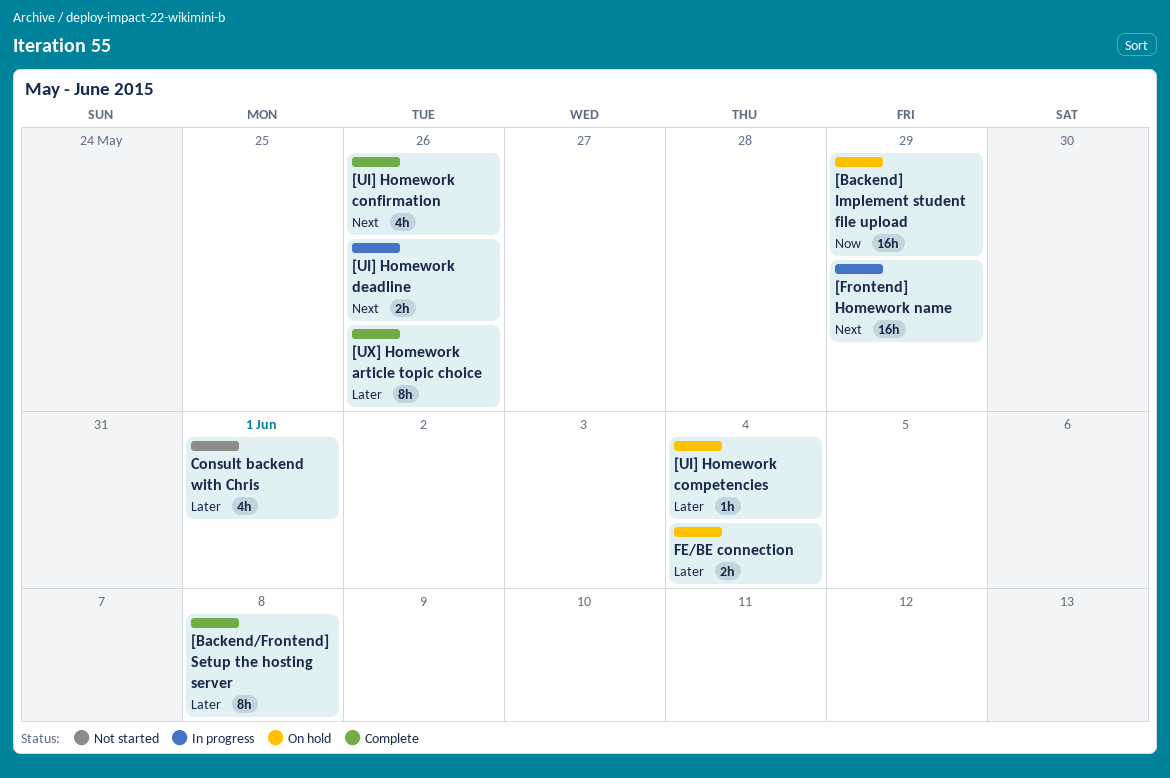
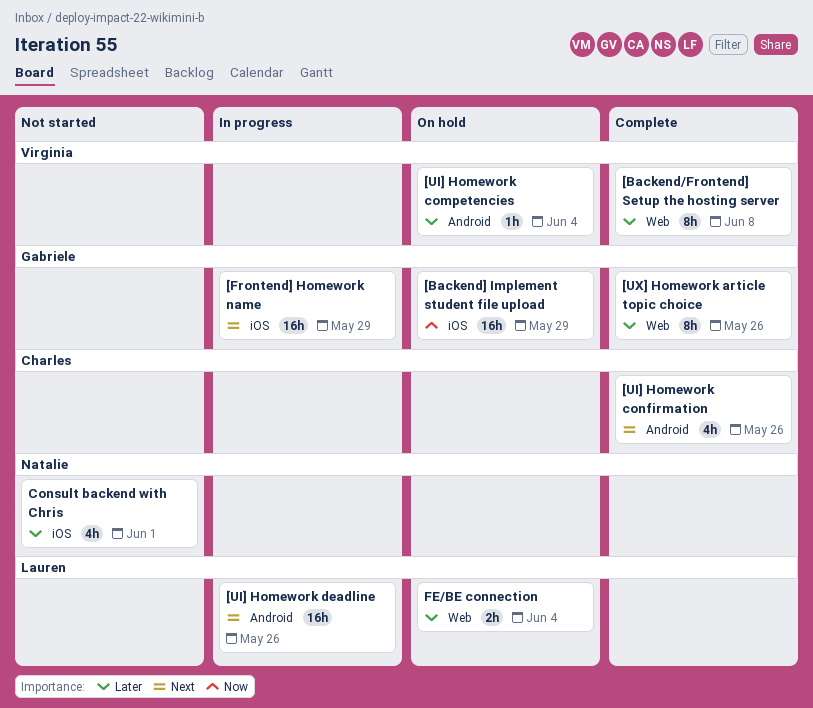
[UI] Homework deadline, estimate: 2h -> 16h

